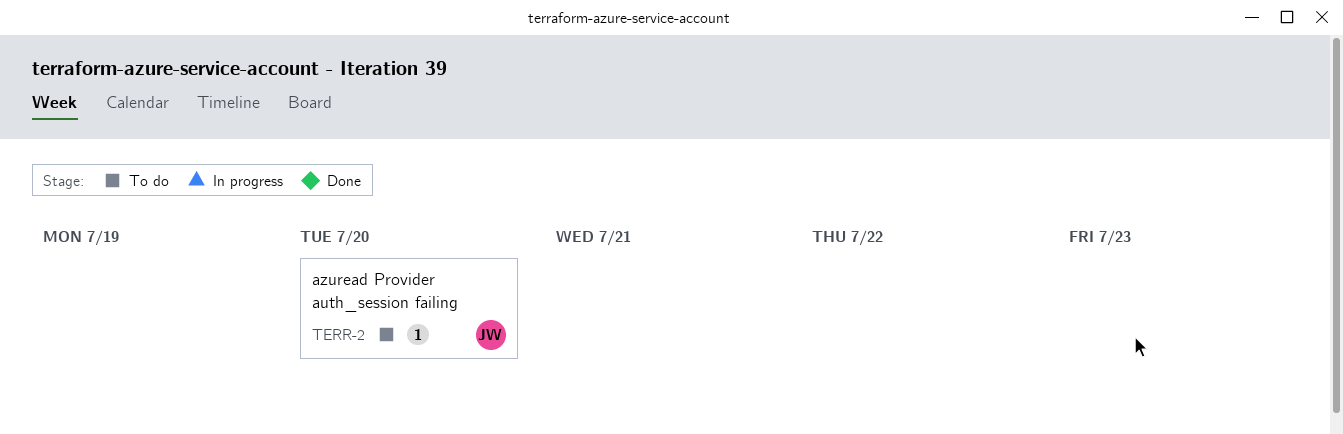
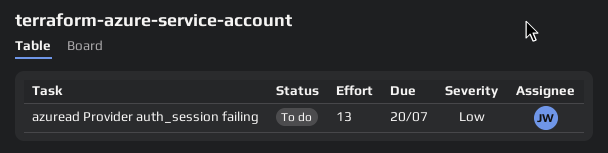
azuread Provider auth_session failing, estimate: 1 -> 13

